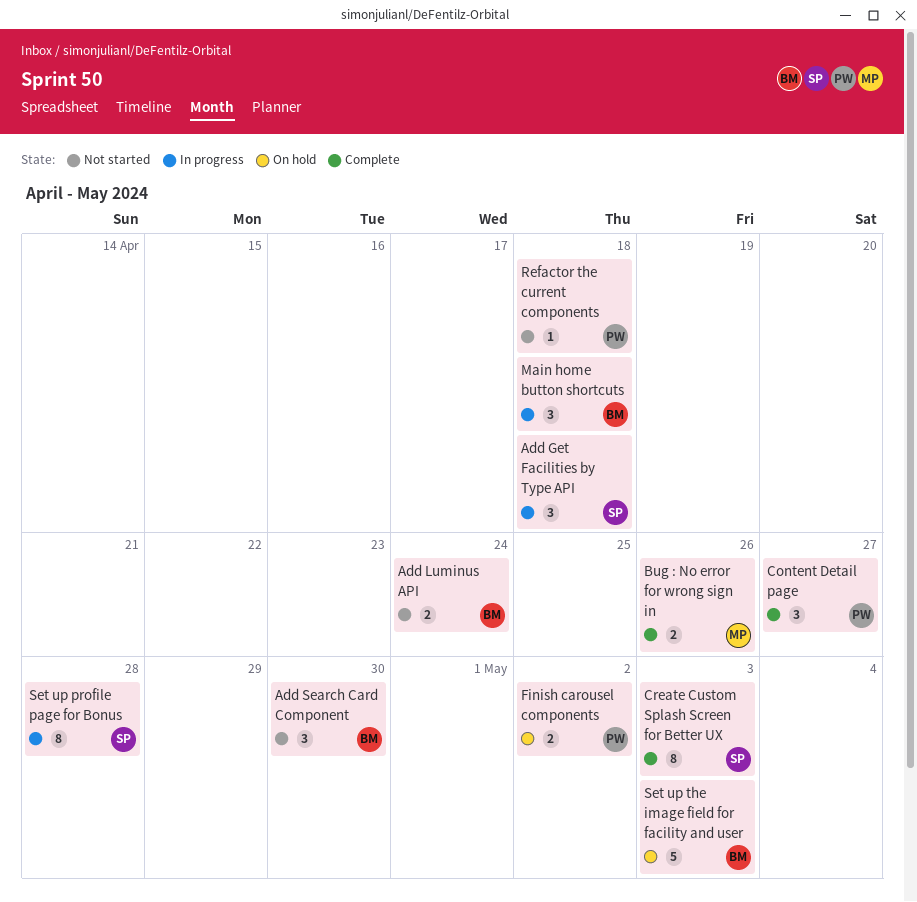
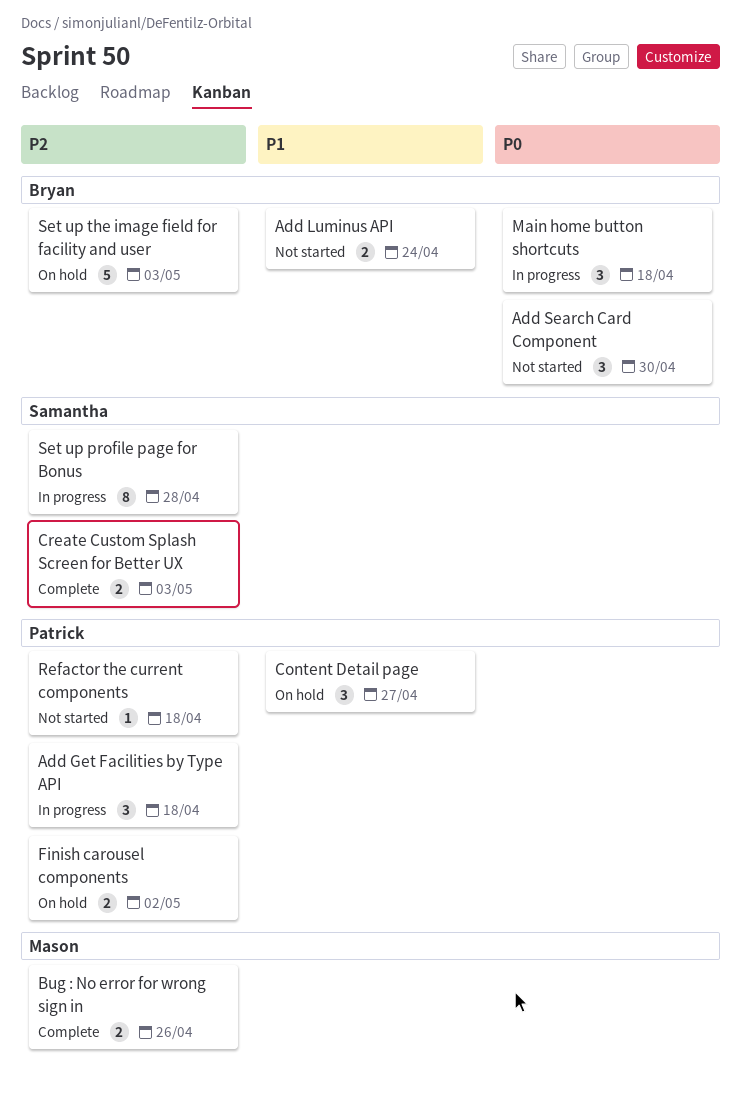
Add Get Facilities by Type API, owner: Samantha -> Patrick
Content Detail page, status: Complete -> On hold
Create Custom Splash Screen for Better UX, estimate: 8 -> 2

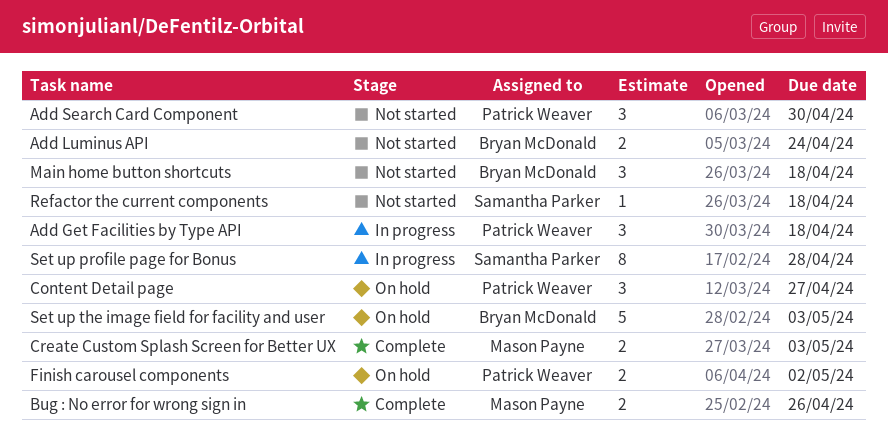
Add Search Card Component, owner: Bryan McDonald -> Patrick Weaver
Create Custom Splash Screen for Better UX, owner: Samantha Parker -> Mason Payne
Main home button shortcuts, status: In progress -> Not started
Refactor the current components, owner: Patrick Weaver -> Samantha Parker

